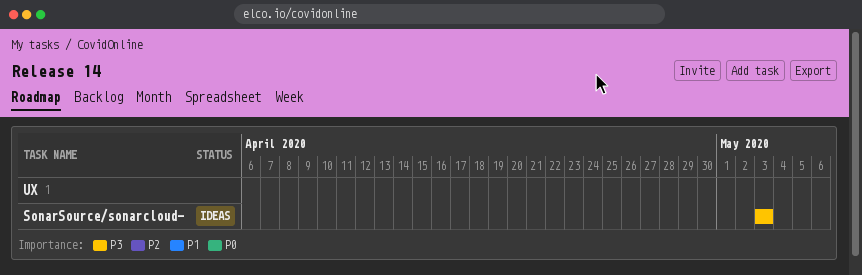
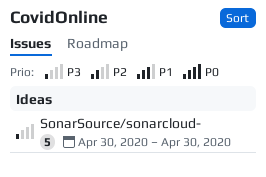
SonarSource/sonarcloud-, start: May 3 -> Apr 30
SonarSource/sonarcloud-, due: May 3 -> Apr 30

